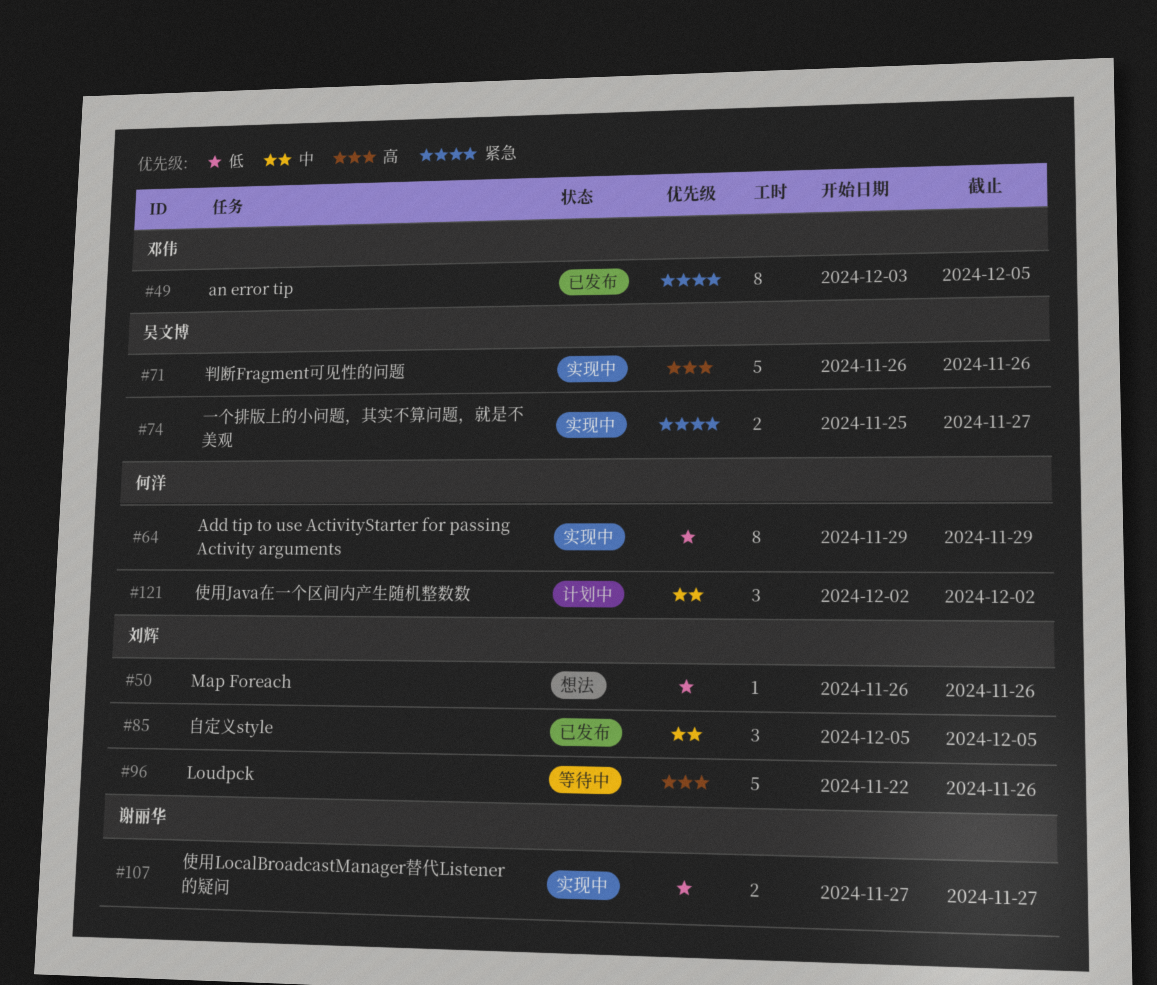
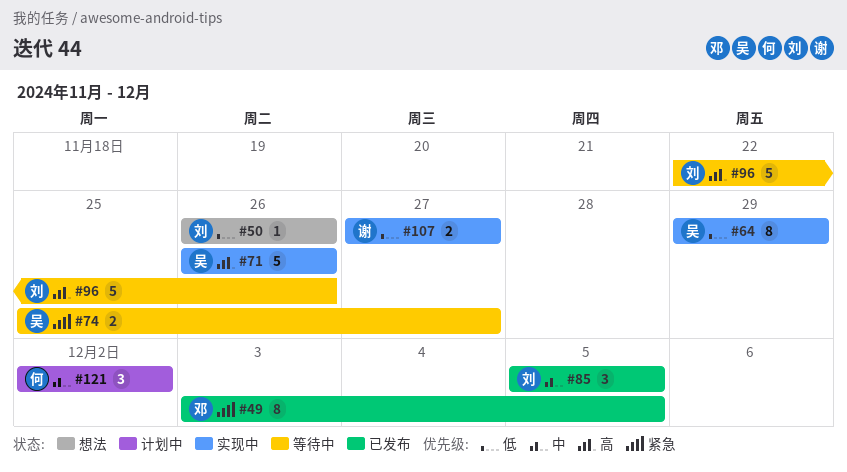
#64, owner: 何洋 -> 吴文博
#74, status: 实现中 -> 等待中

